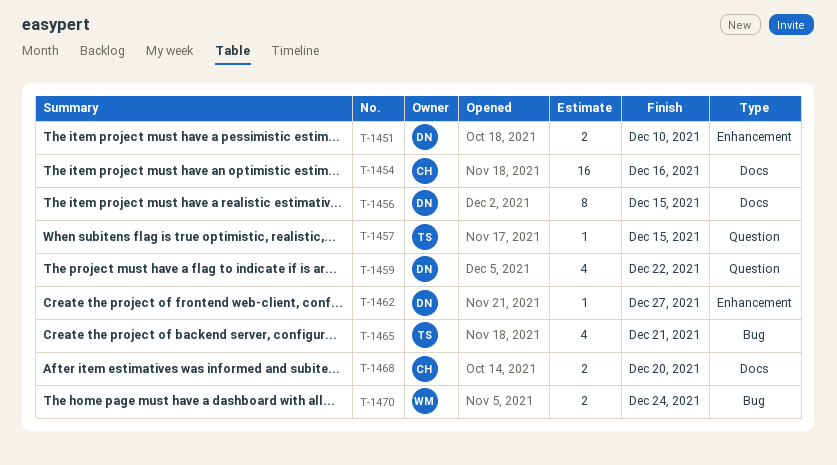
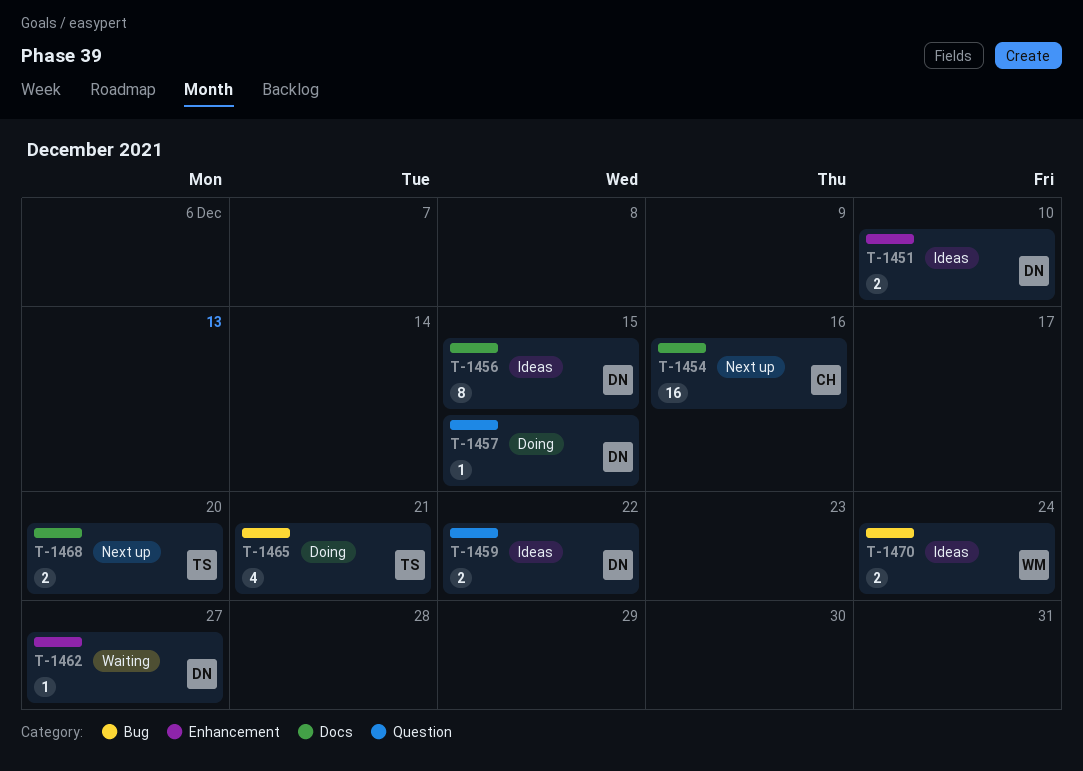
T-1457, owner: TS -> DN
T-1459, estimate: 4 -> 2
T-1468, owner: CH -> TS

